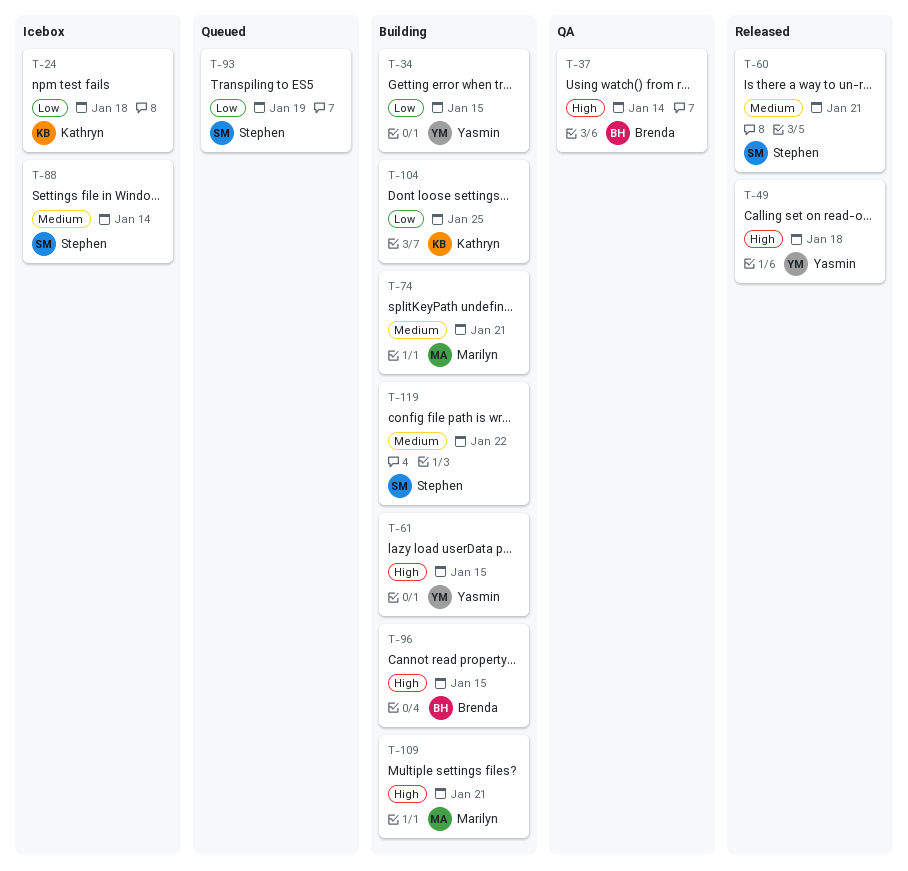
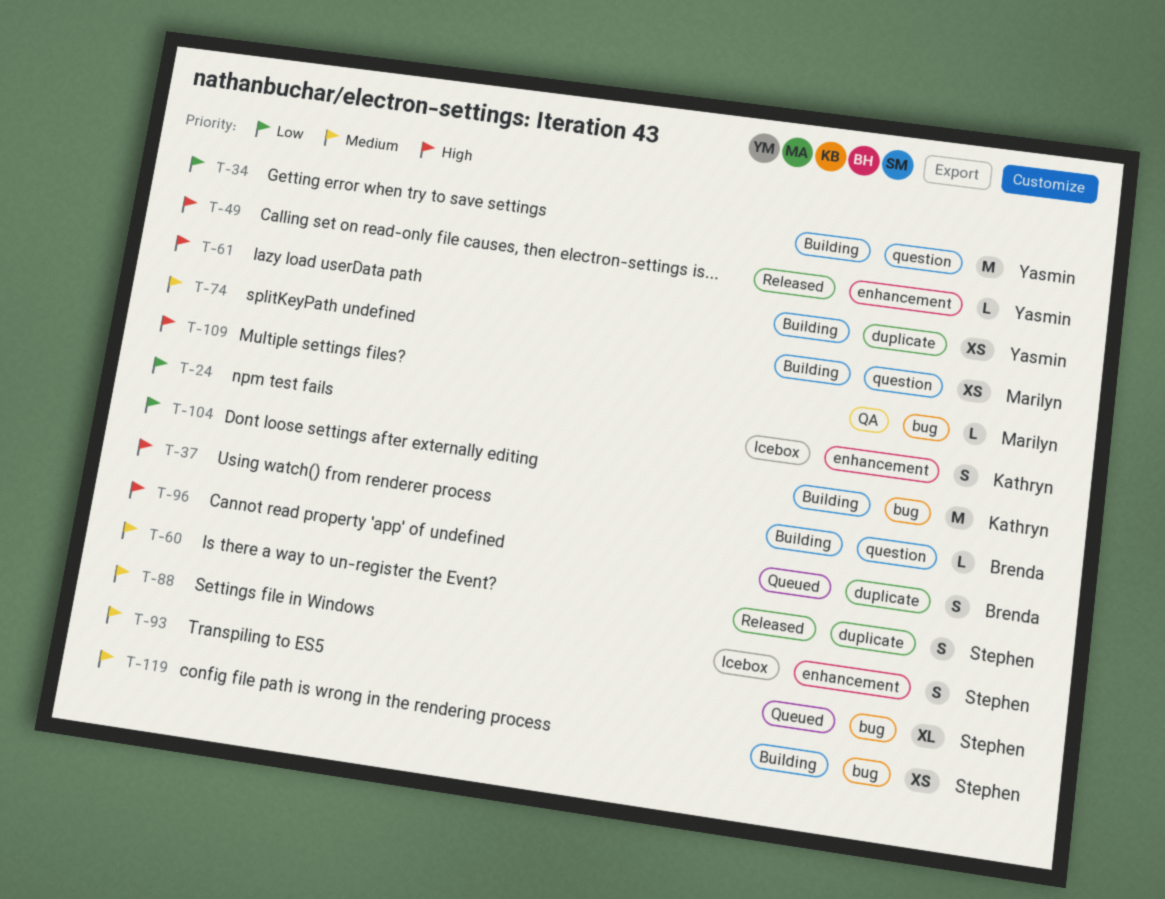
T-37, status: QA -> Building
T-93, priority: Low -> Medium
T-96, status: Building -> Queued
T-109, status: Building -> QA

